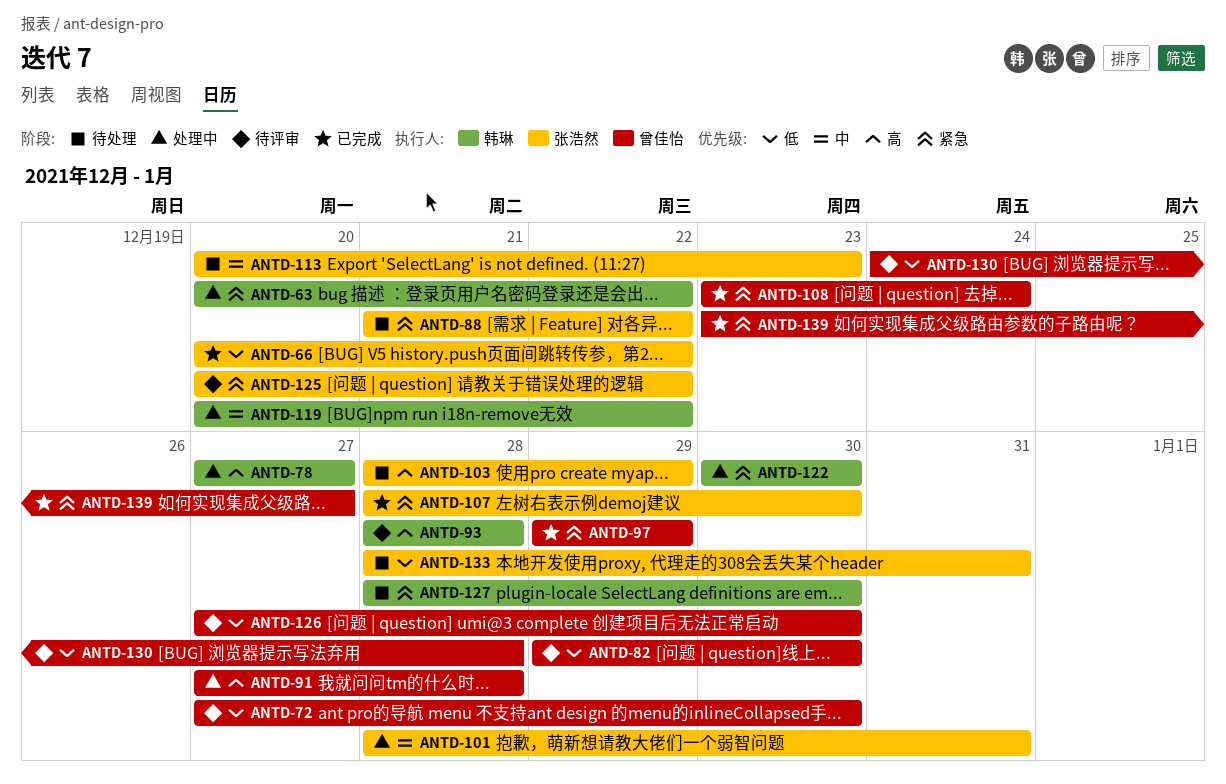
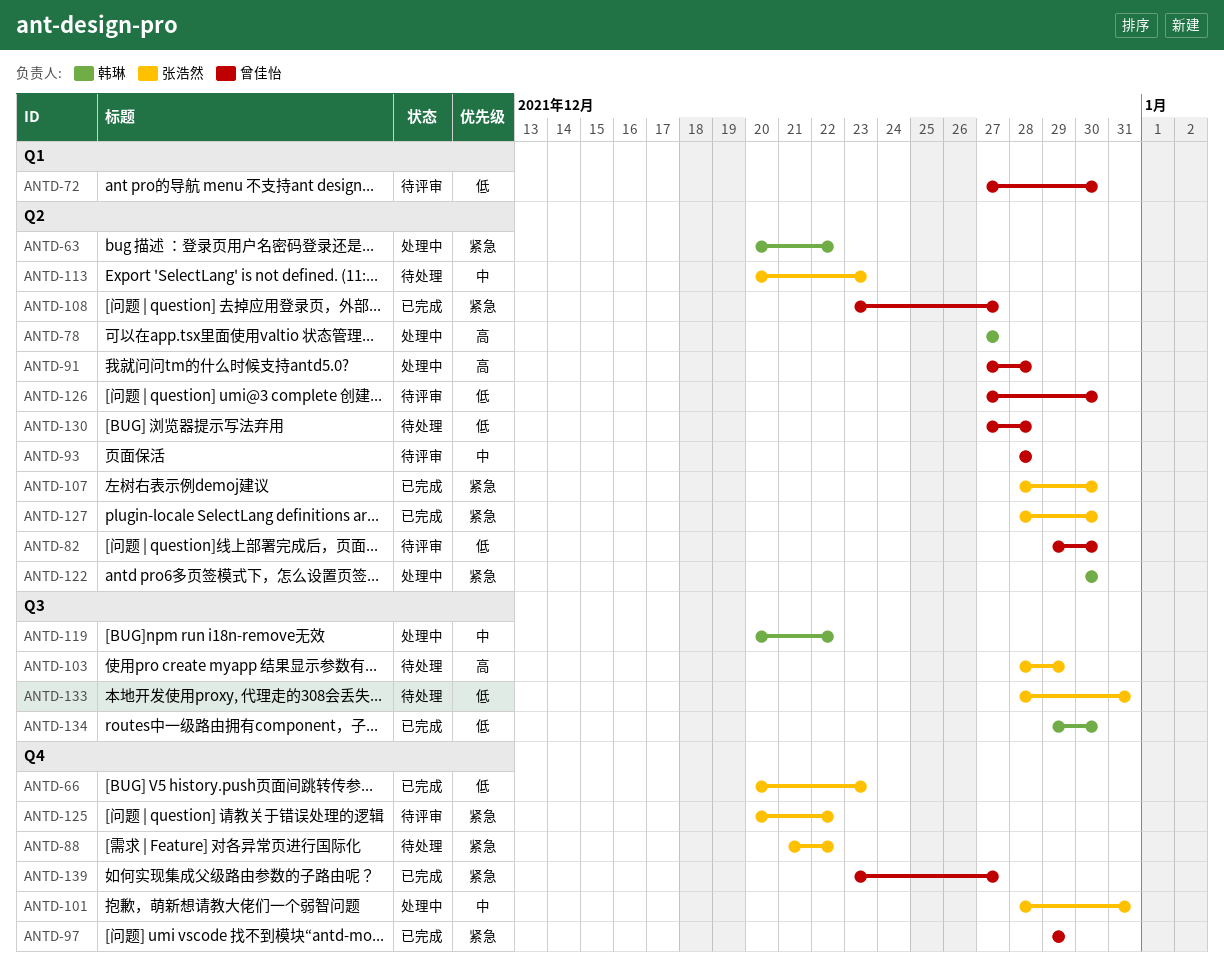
ANTD-66, due: Dec 22 -> Dec 23
ANTD-93, owner: 韩琳 -> 曾佳怡
ANTD-93, priority: 高 -> 中
ANTD-108, due: Dec 24 -> Dec 27
ANTD-127, status: 待处理 -> 已完成
ANTD-127, owner: 韩琳 -> 张浩然
ANTD-130, status: 待评审 -> 待处理
ANTD-130, start: Dec 24 -> Dec 27
ANTD-134: none -> present

